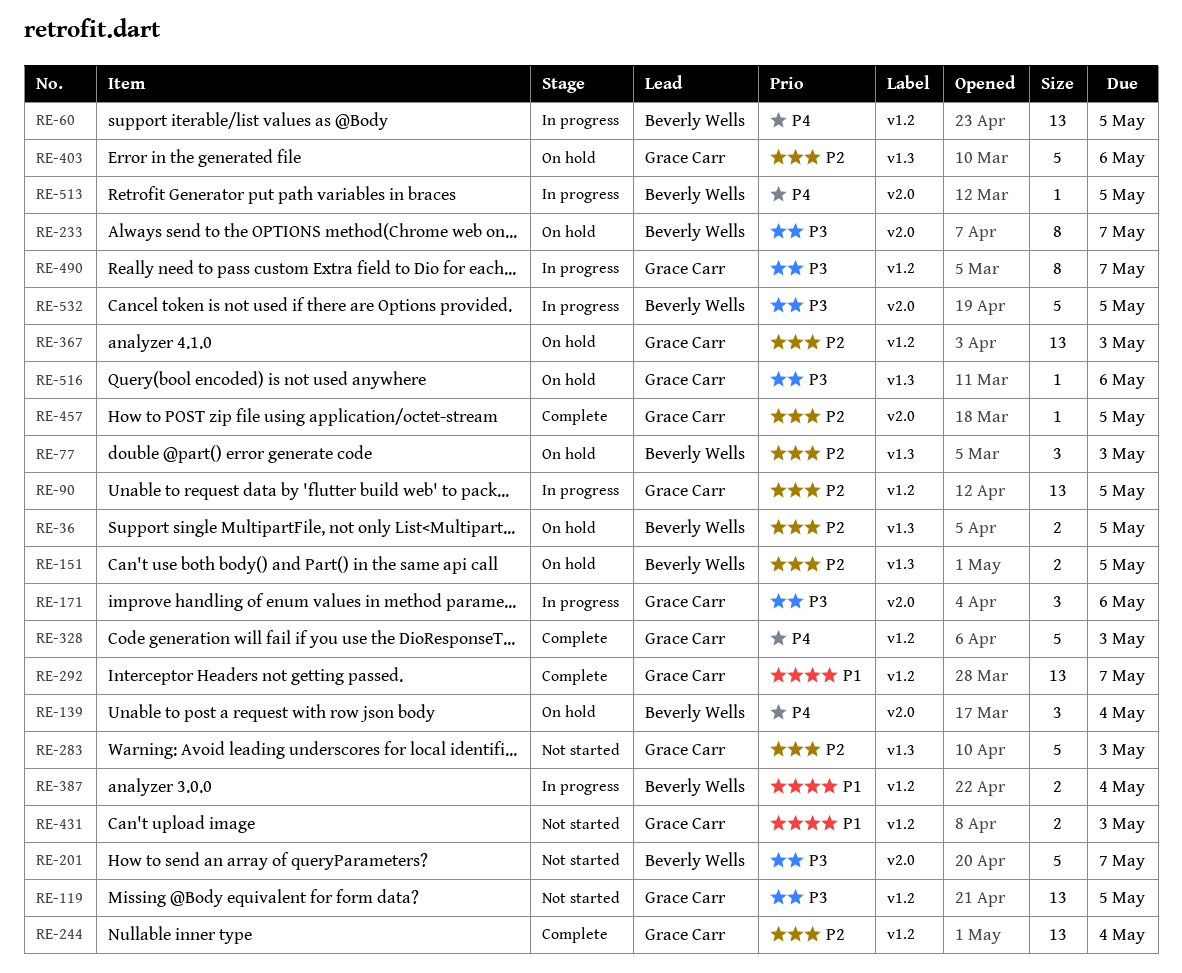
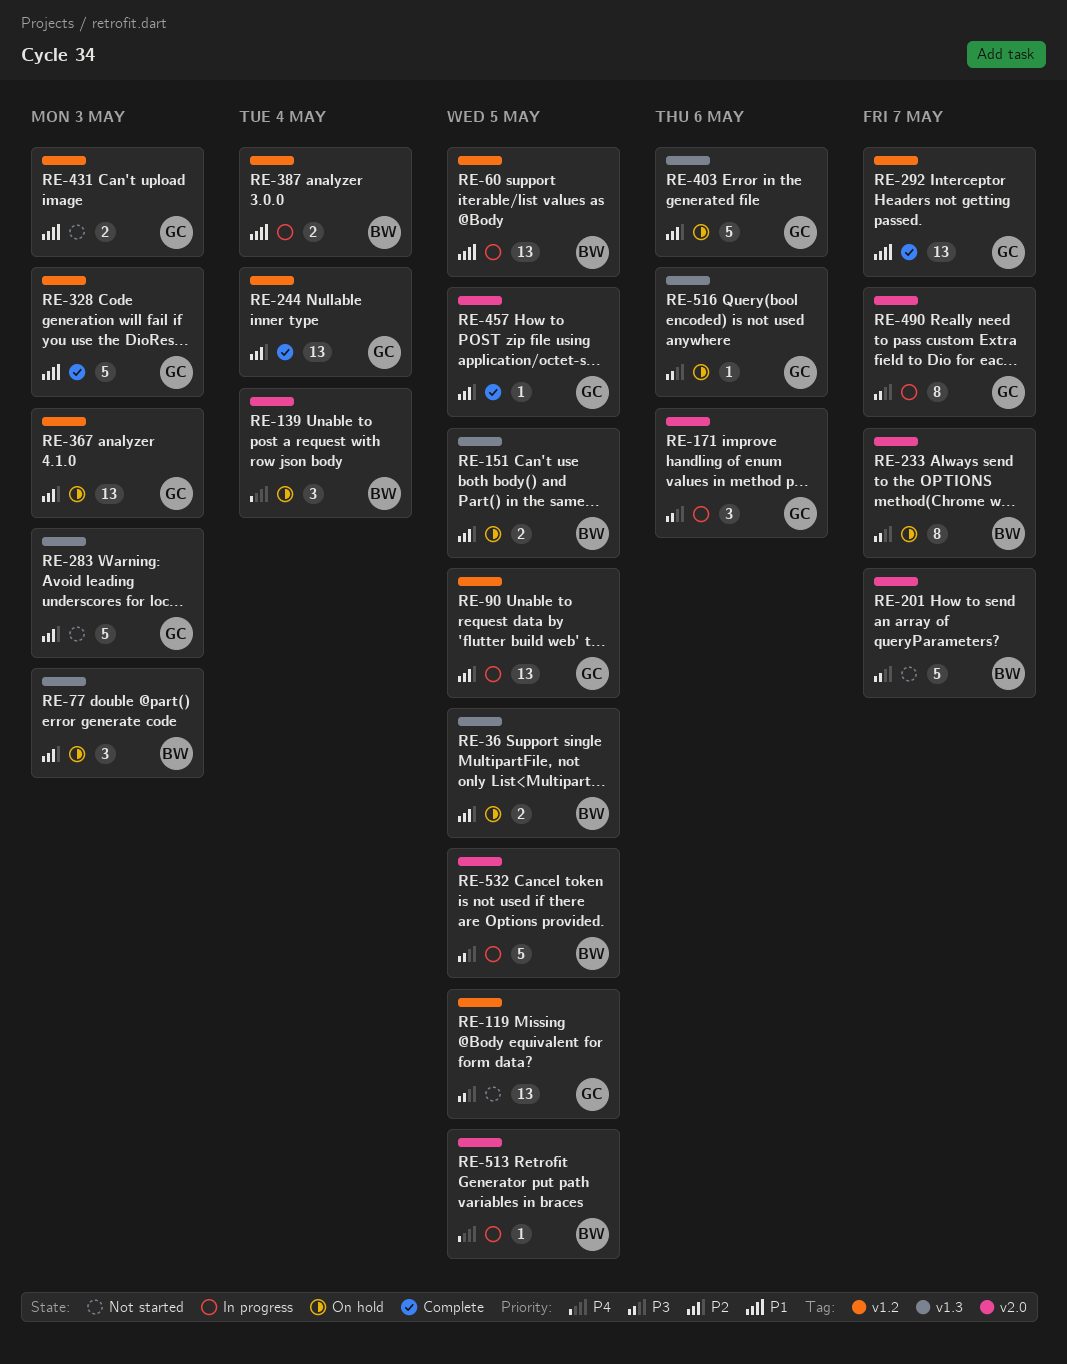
RE-60, priority: P4 -> P1
RE-328, priority: P4 -> P1
RE-490, label: v1.2 -> v2.0

